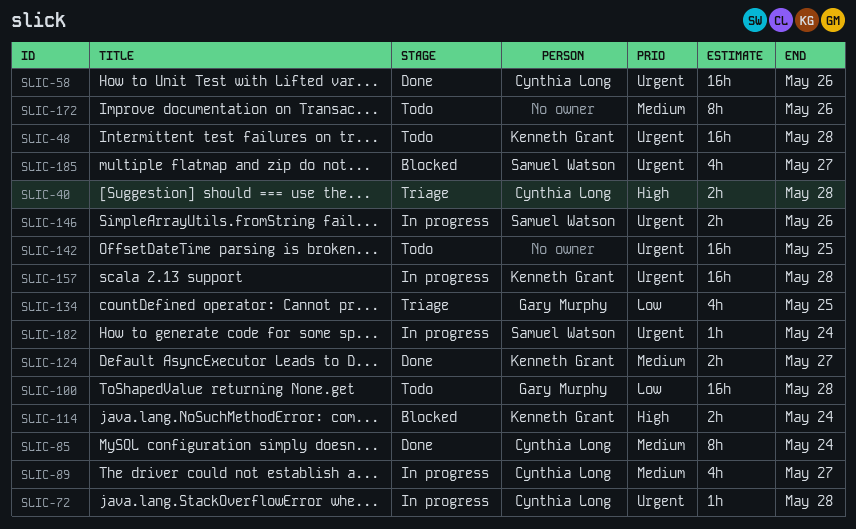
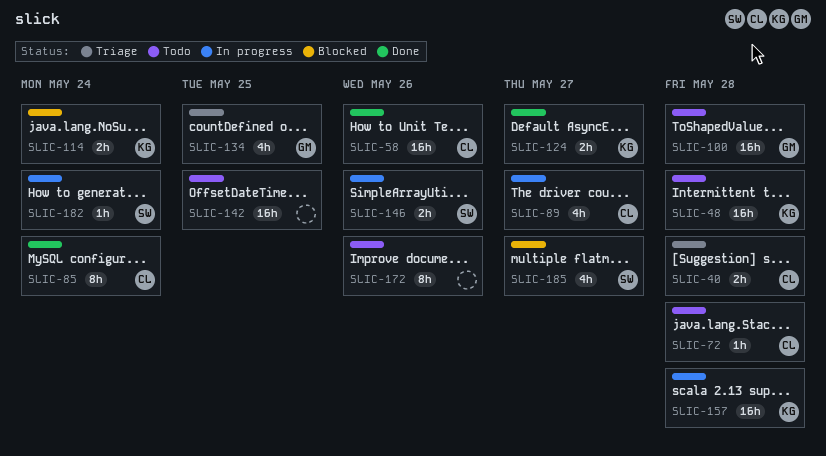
SLIC-72, status: In progress -> Todo

